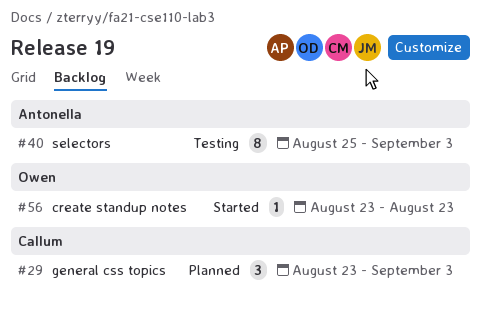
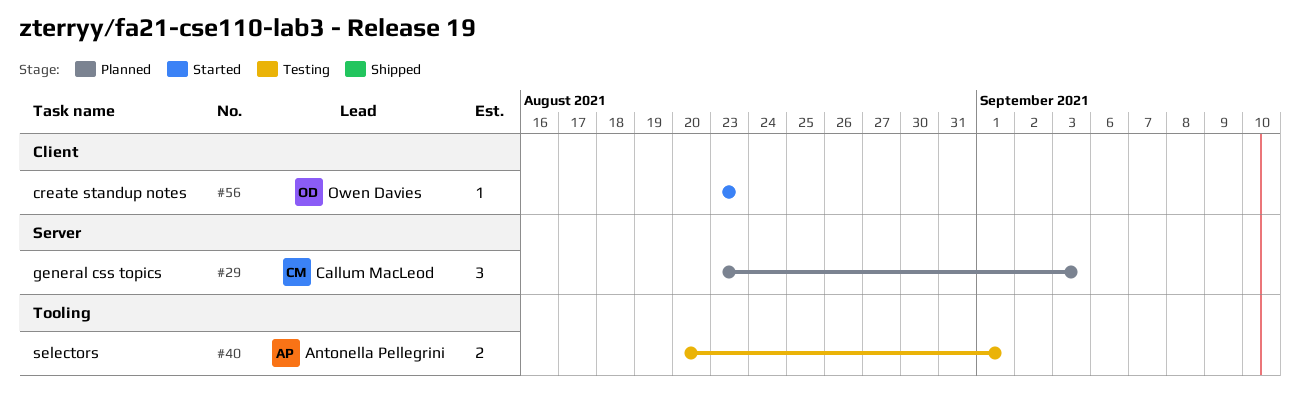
#40, estimate: 8 -> 2
#40, start: Aug 25 -> Aug 20
#40, due: Sep 3 -> Sep 1

